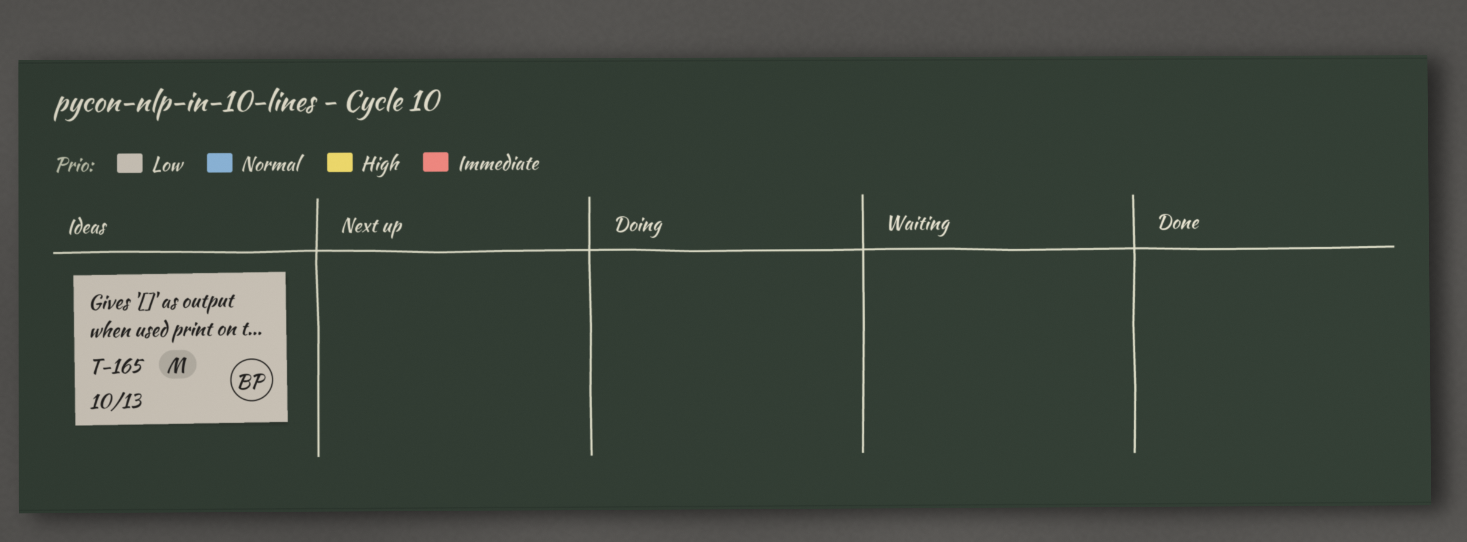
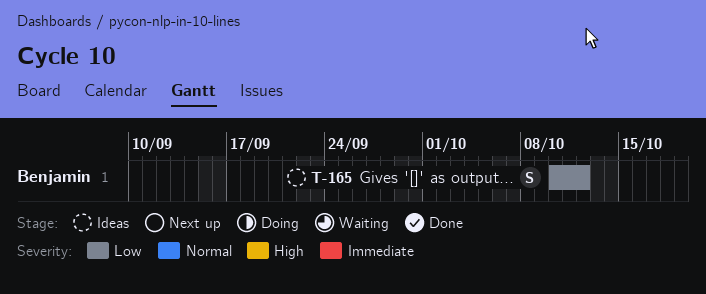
T-165, estimate: M -> S
T-165, due: Oct 13 -> Oct 12

